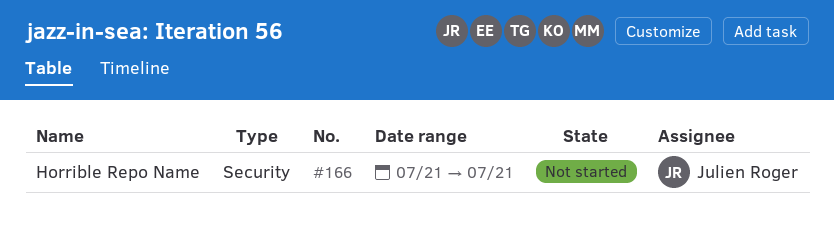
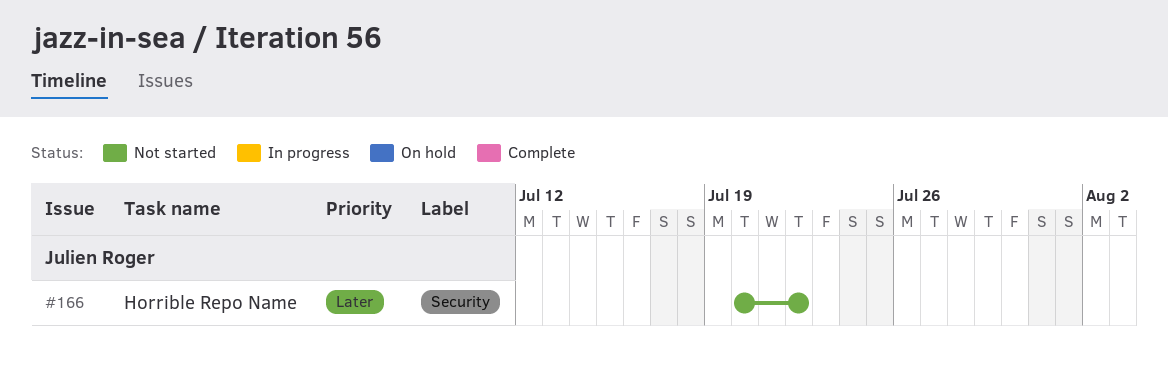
#166, start: Jul 21 -> Jul 20
#166, due: Jul 21 -> Jul 22

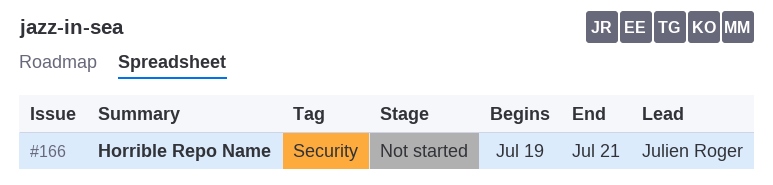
#166, start: Jul 20 -> Jul 19
#166, due: Jul 22 -> Jul 21

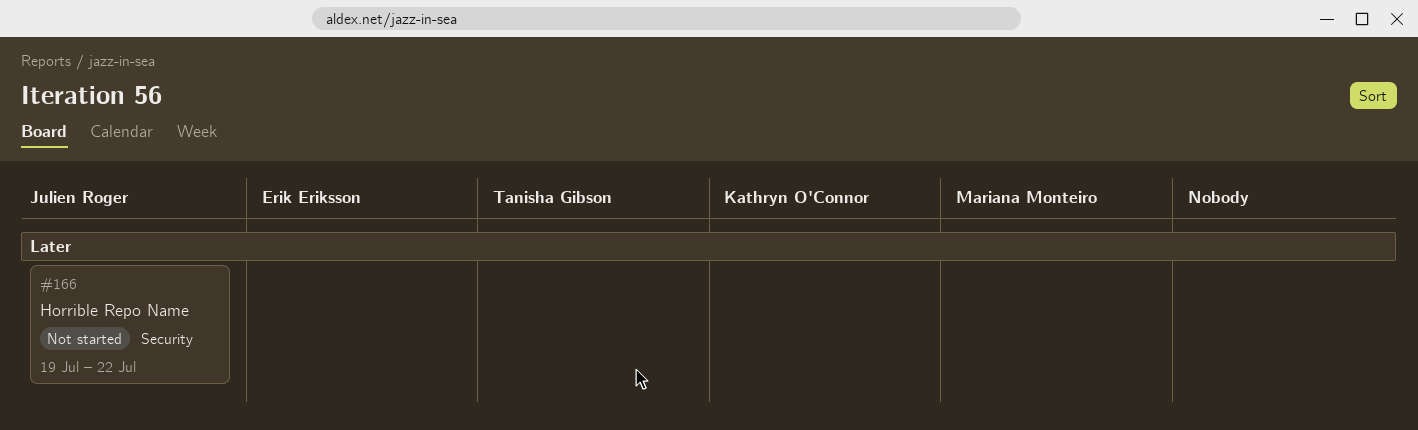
#166, due: Jul 21 -> Jul 22

